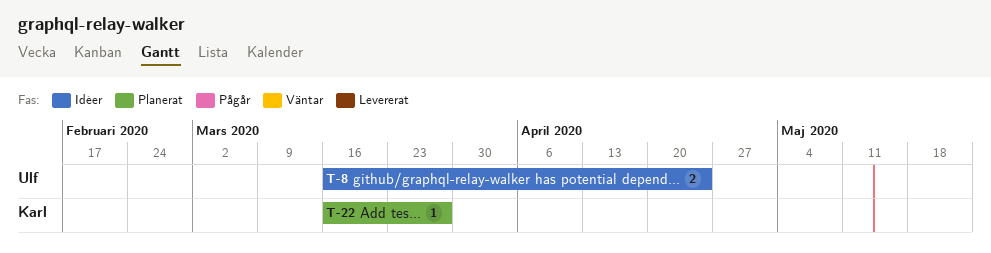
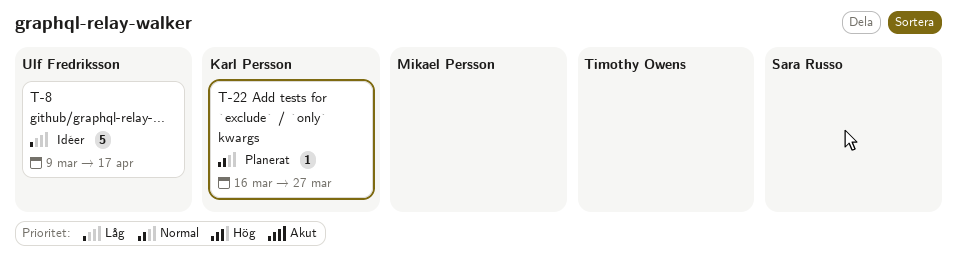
T-8, estimate: 2 -> 5
T-8, start: Mar 16 -> Mar 9
T-8, due: Apr 24 -> Apr 17

